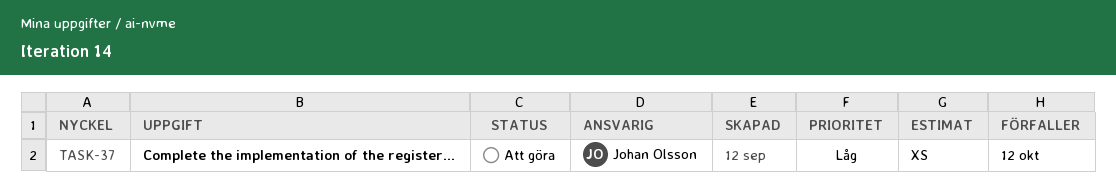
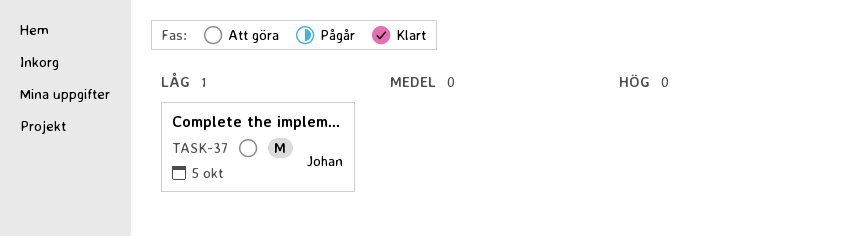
TASK-37, estimate: XS -> M
TASK-37, due: Oct 12 -> Oct 5

